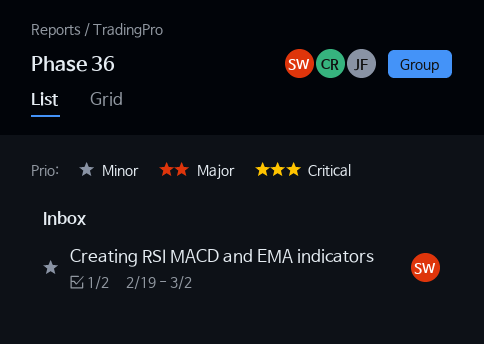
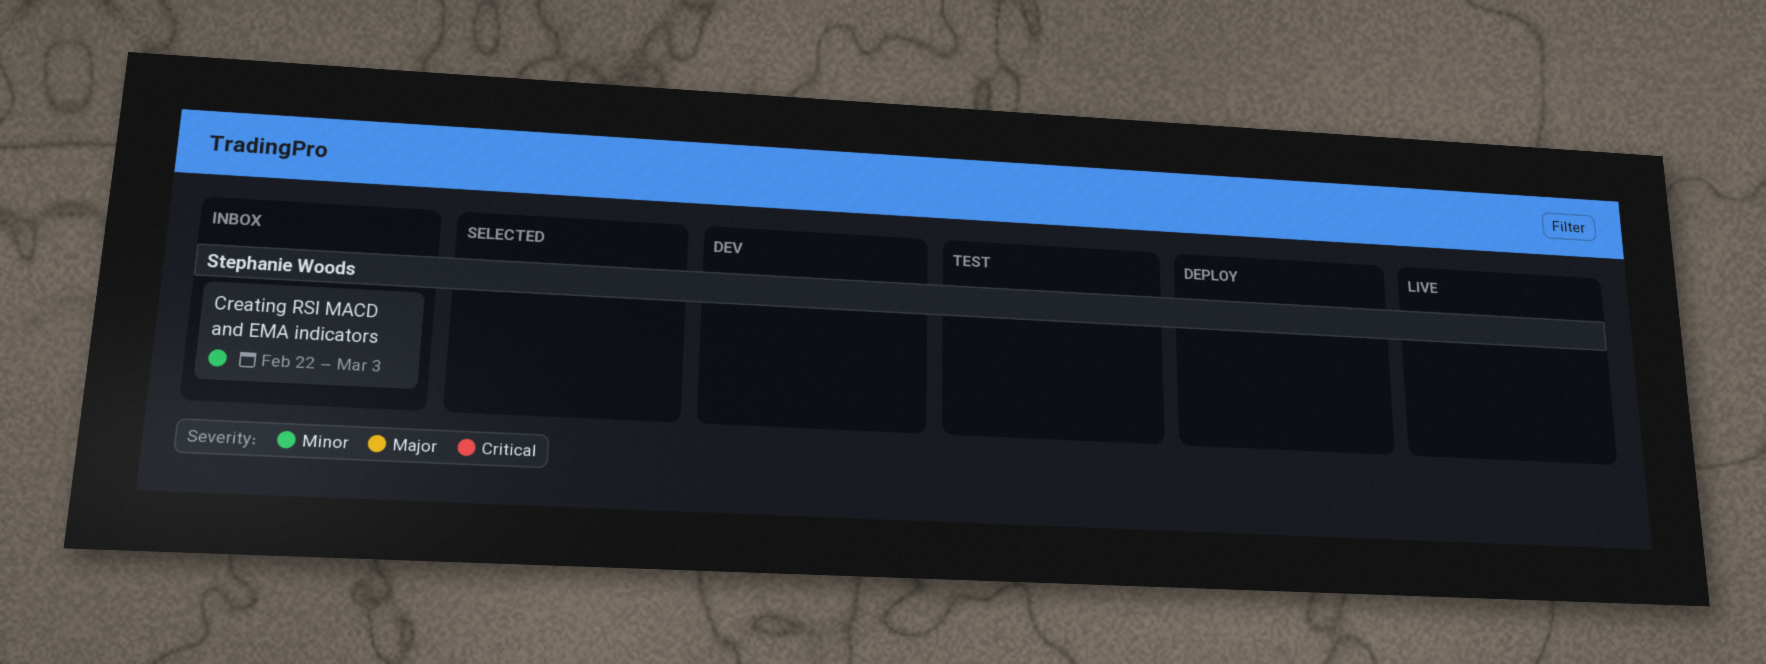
Creating RSI MACD and EMA indicators, start: Feb 19 -> Feb 22
Creating RSI MACD and EMA indicators, due: Mar 2 -> Mar 3

